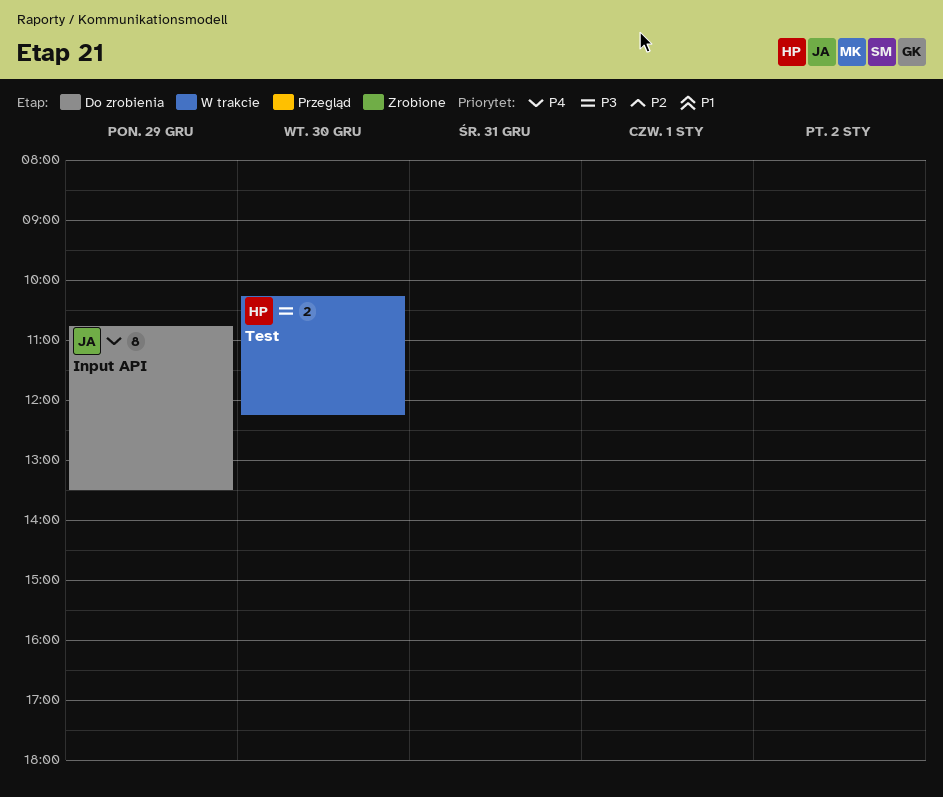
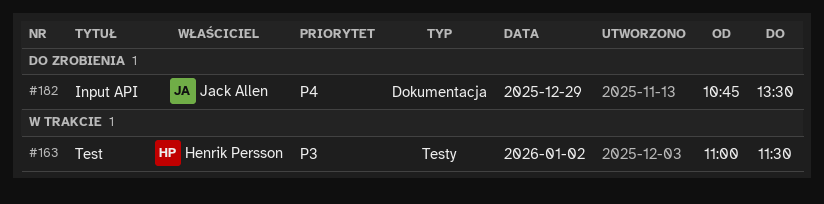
Test, day: Dec 30 -> Jan 2
Test, begins: 10:15 -> 11:00
Test, ends: 12:15 -> 11:30

